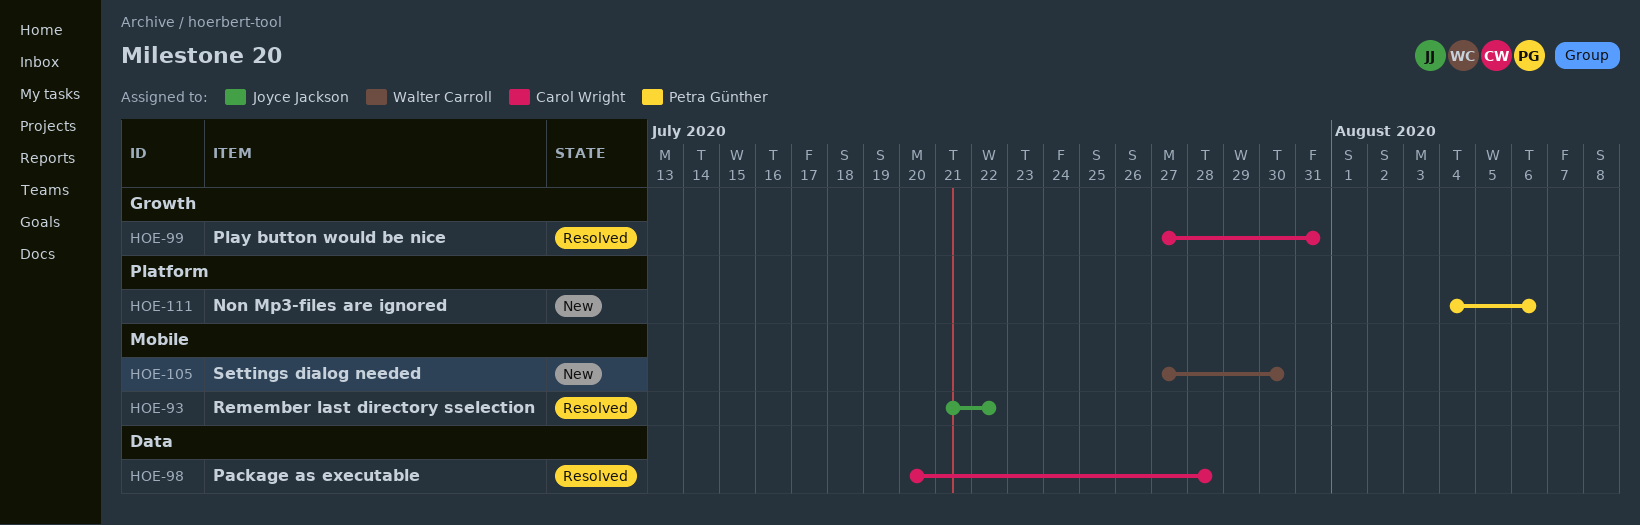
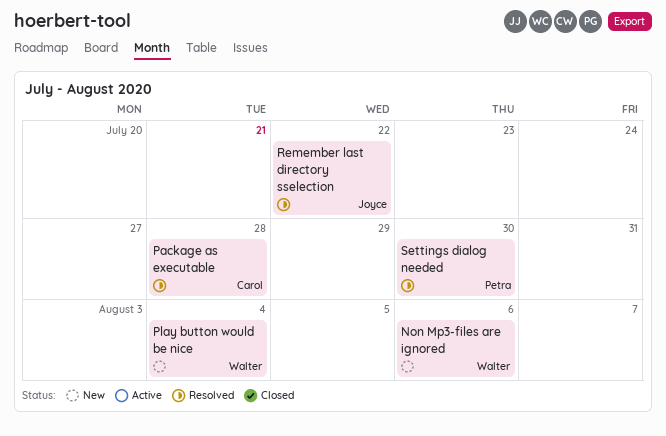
Non Mp3-files are ignored, owner: Petra Günther -> Walter Carroll
Play button would be nice, status: Resolved -> New
Play button would be nice, owner: Carol Wright -> Walter Carroll
Play button would be nice, due: Jul 31 -> Aug 4
Settings dialog needed, status: New -> Resolved
Settings dialog needed, owner: Walter Carroll -> Petra Günther

